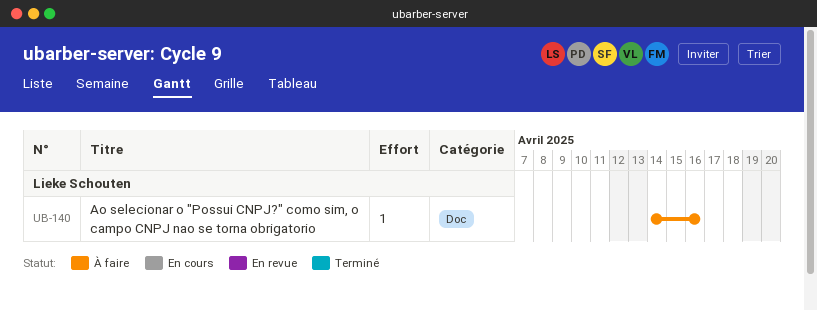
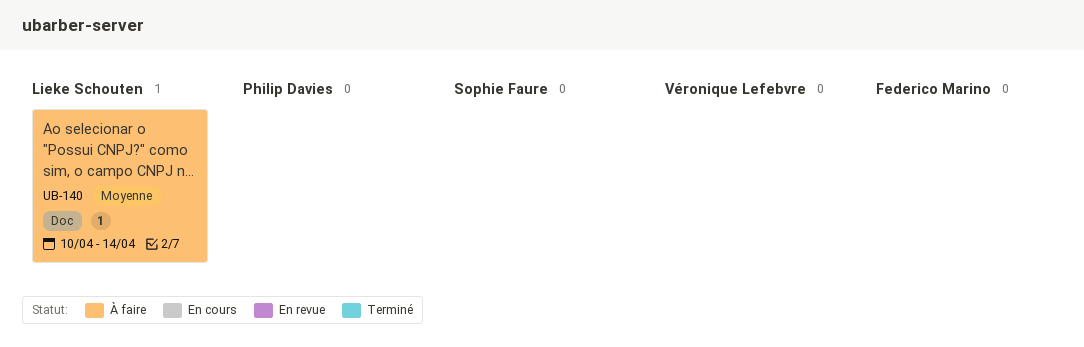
UB-140, start: Apr 14 -> Apr 10
UB-140, due: Apr 16 -> Apr 14

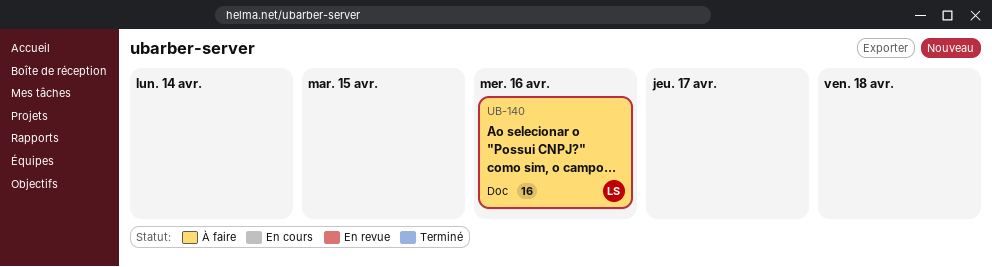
UB-140, estimate: 1 -> 16
UB-140, due: Apr 14 -> Apr 16

